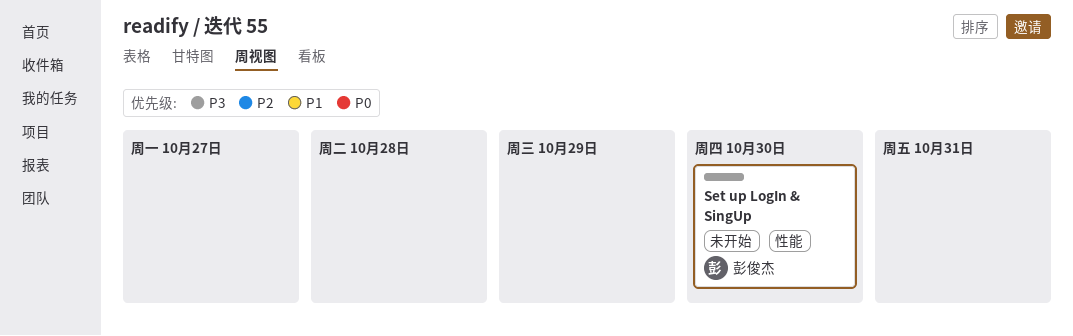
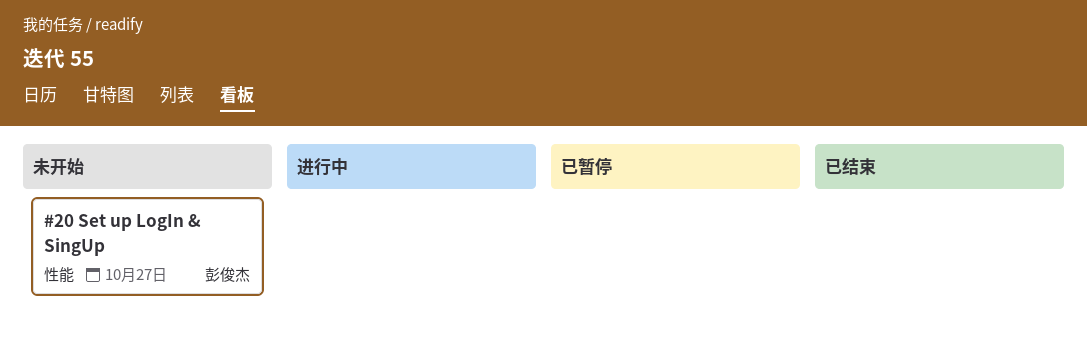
Set up LogIn & SingUp, due: Oct 30 -> Oct 27

